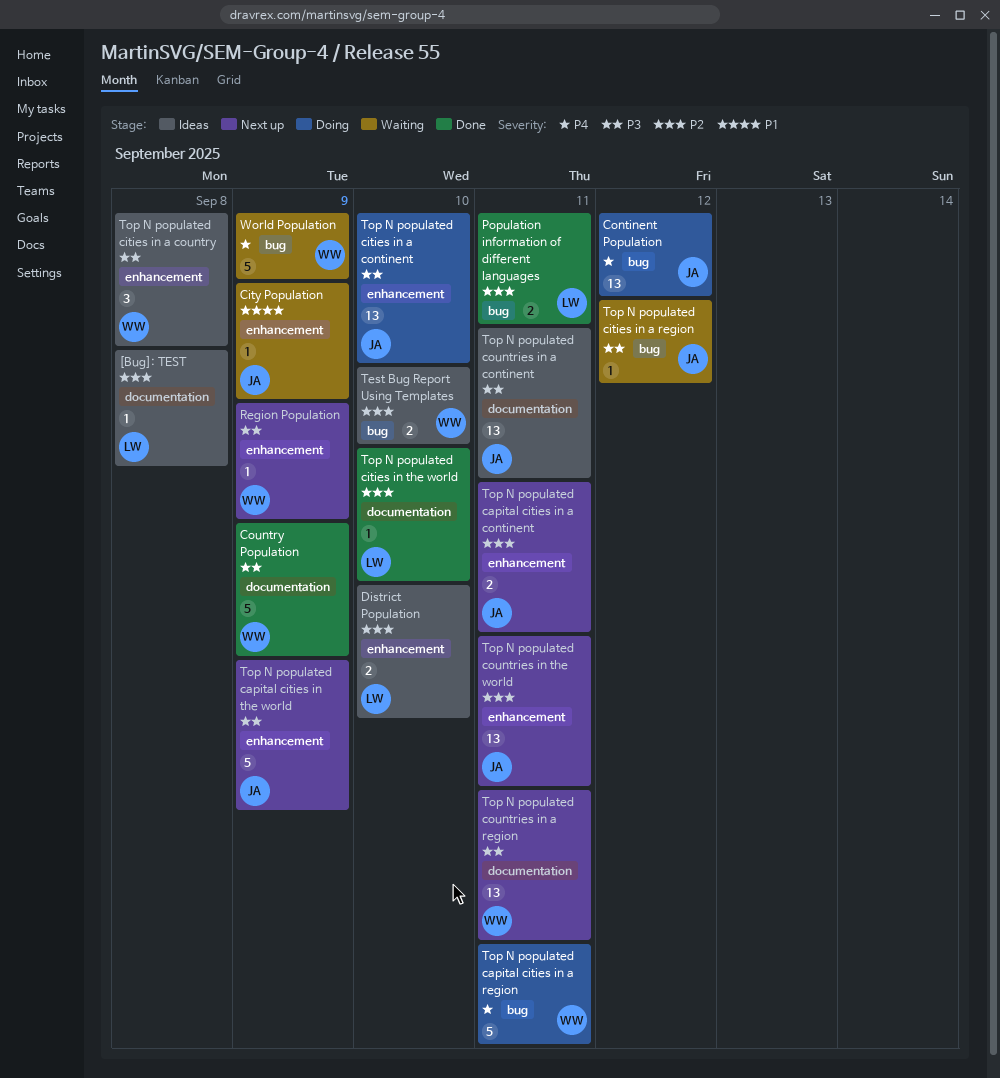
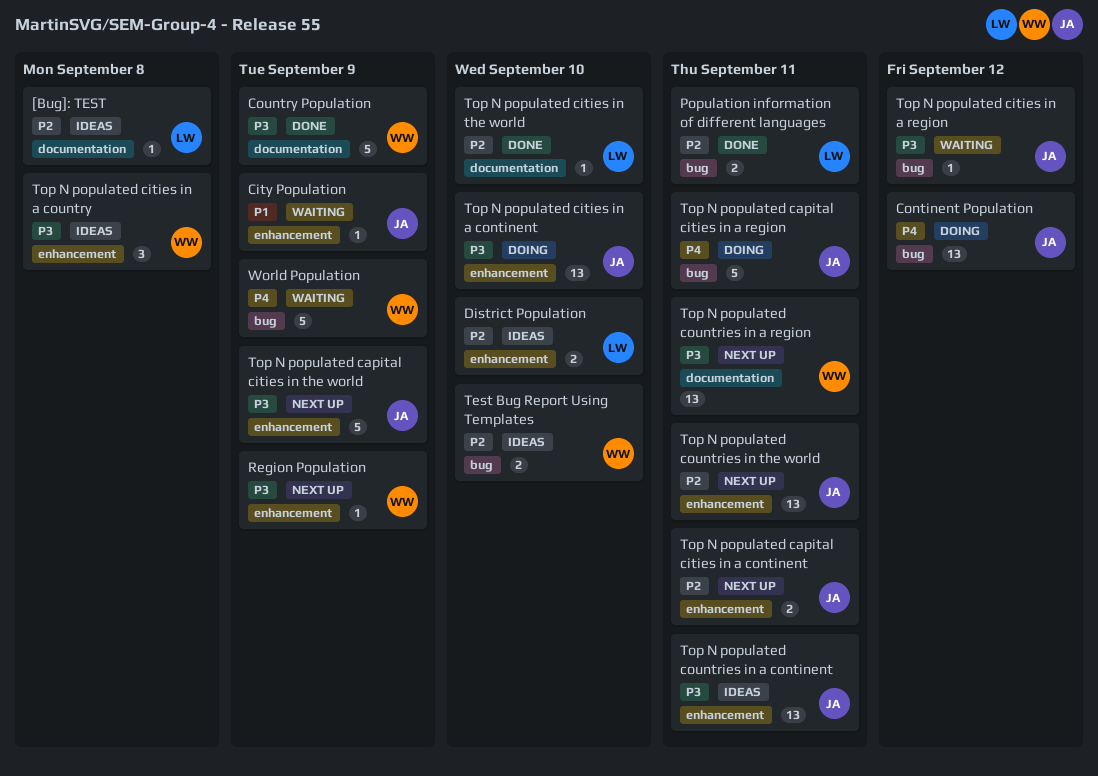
Top N populated capital cities in a region, owner: WW -> JA
Top N populated countries in a continent, label: documentation -> enhancement

